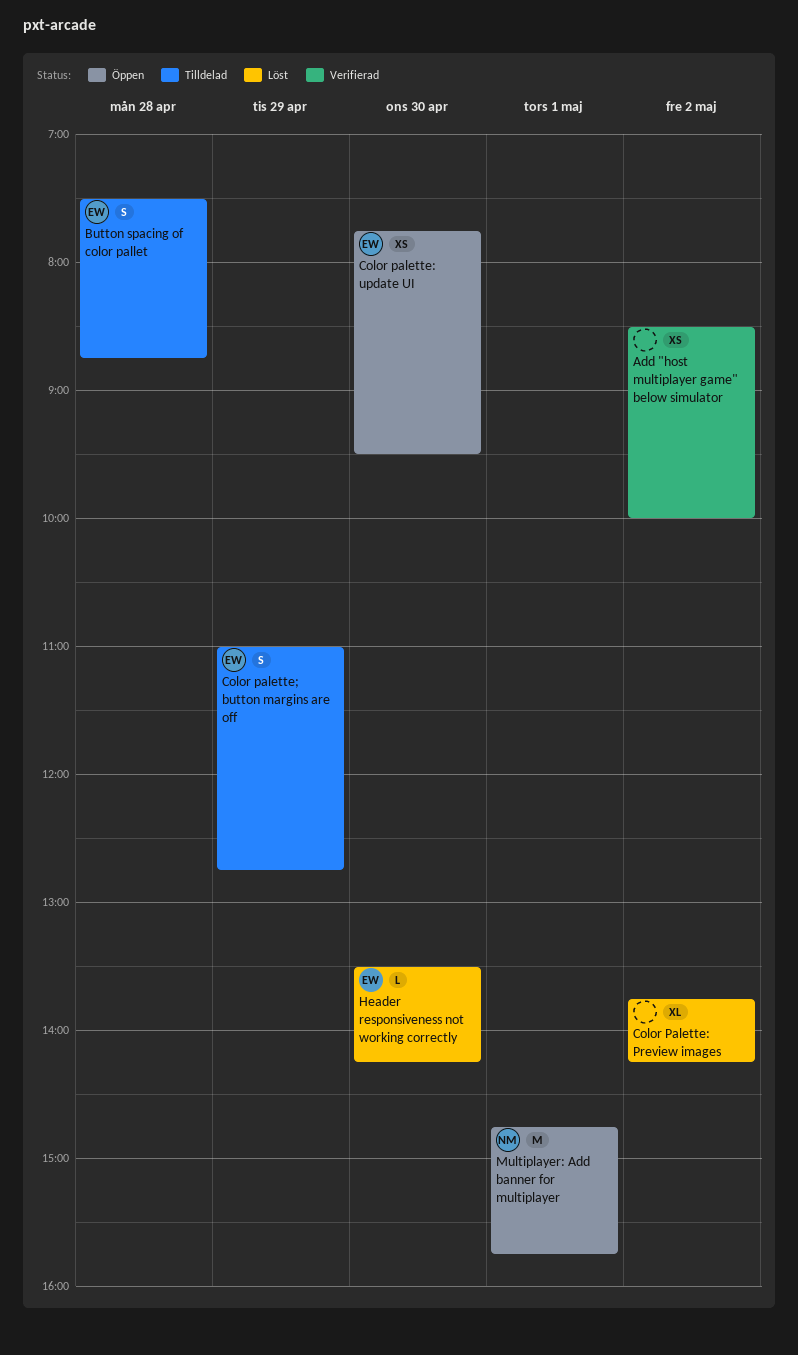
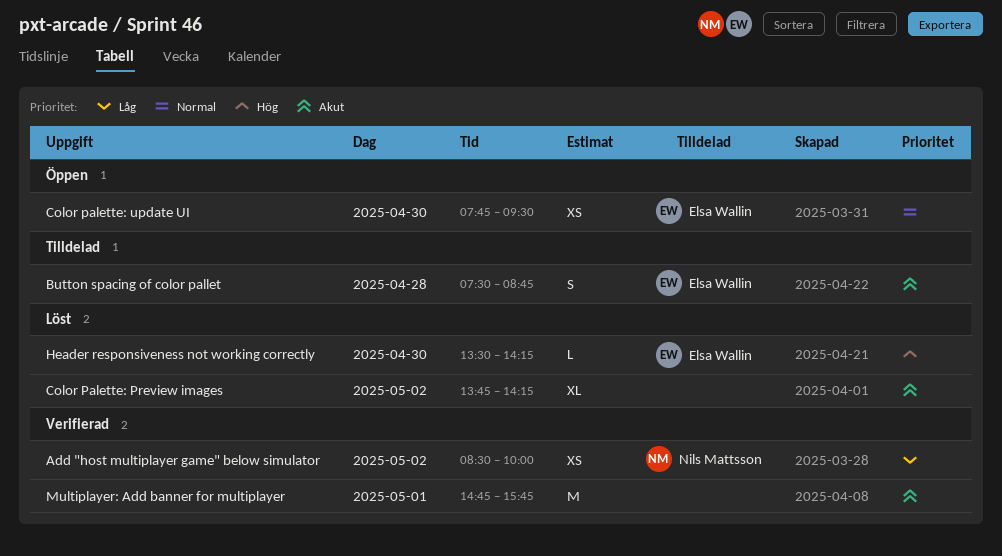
Add "host multiplayer game" below simulator, owner: none -> Nils Mattsson
Color palette; button margins are off: present -> none
Multiplayer: Add banner for multiplayer, status: Öppen -> Verifierad
Multiplayer: Add banner for multiplayer, owner: Nils Mattsson -> none

